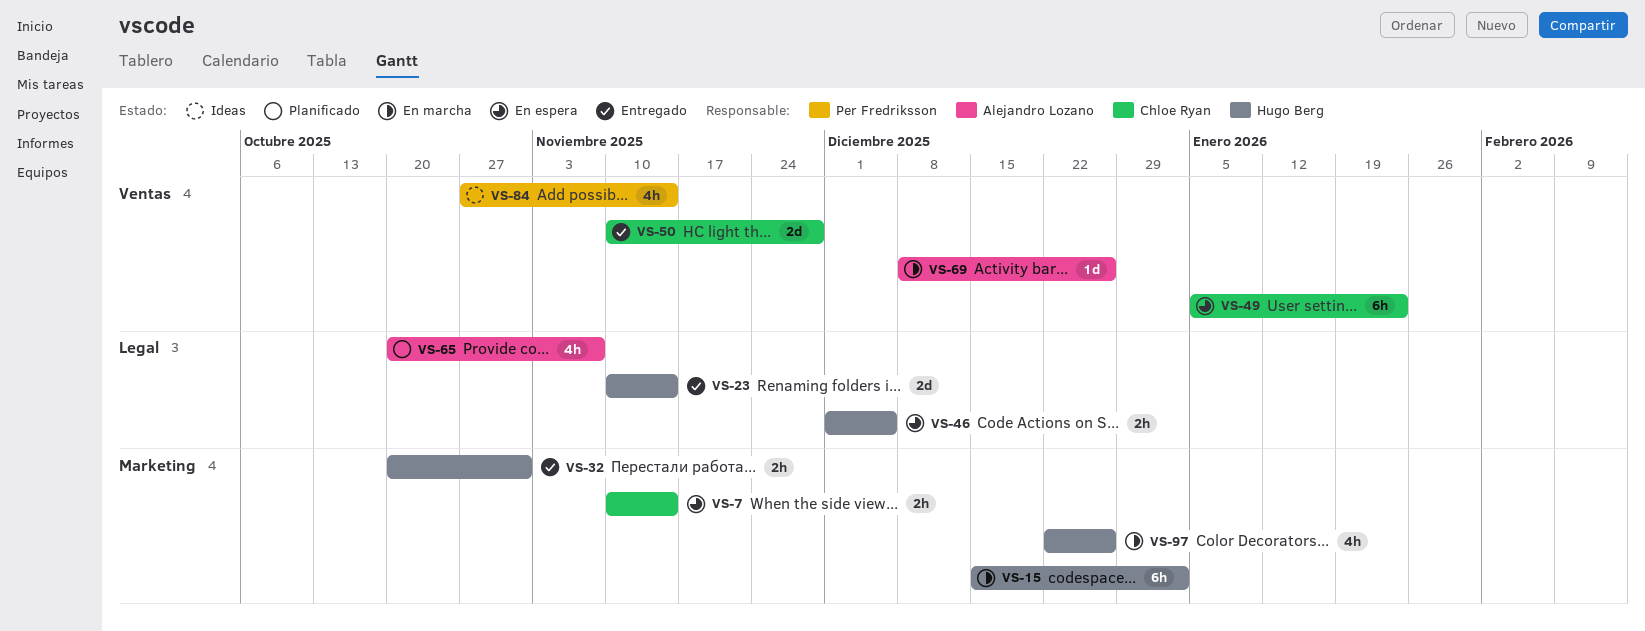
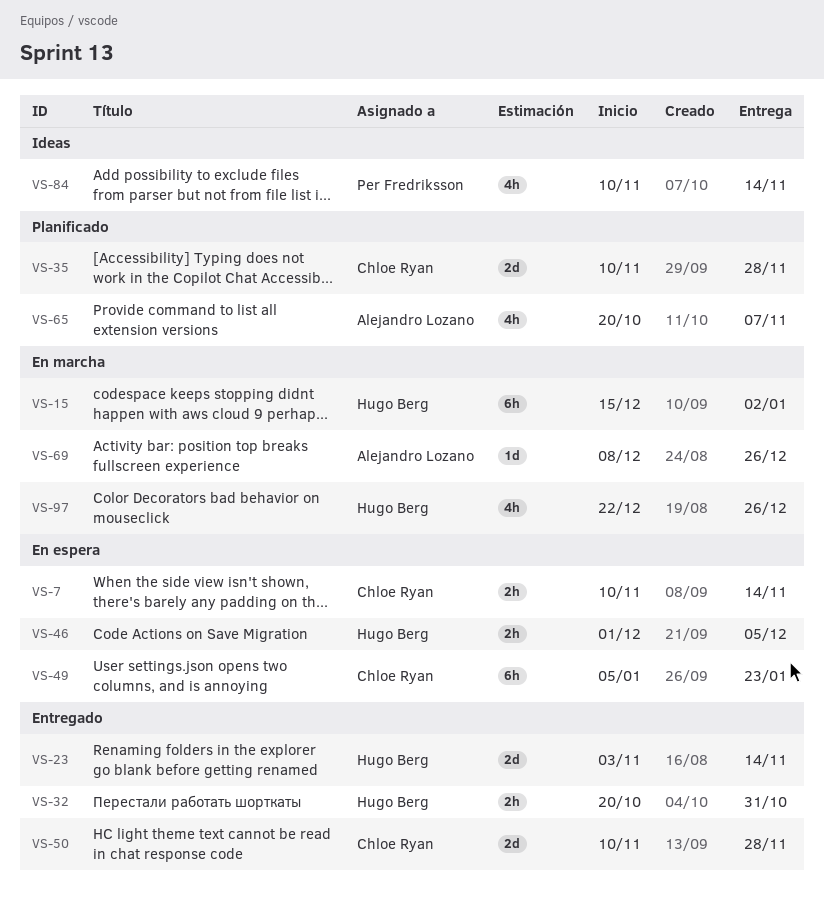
VS-23, start: Nov 10 -> Nov 3
VS-35: none -> present
VS-84, start: Oct 27 -> Nov 10

